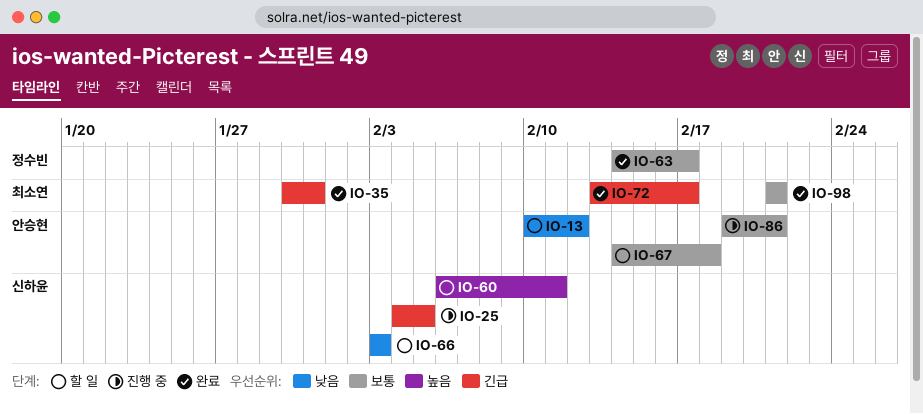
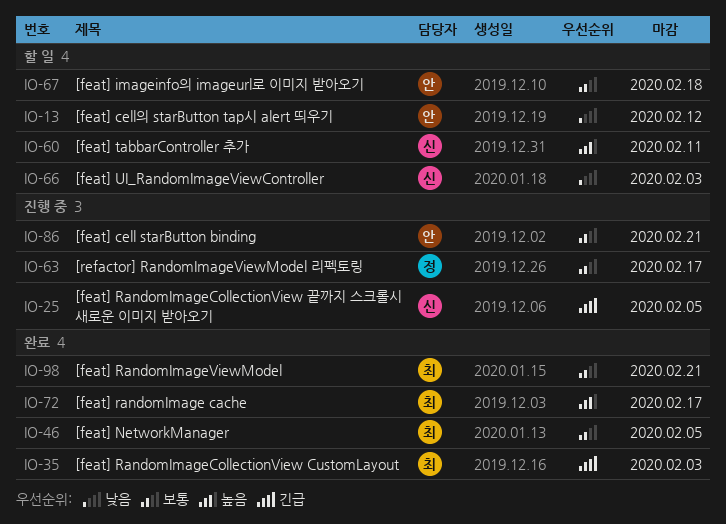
IO-35, due: Jan 31 -> Feb 3
IO-46: none -> present
IO-63, status: 완료 -> 진행 중
IO-72, priority: 긴급 -> 높음

